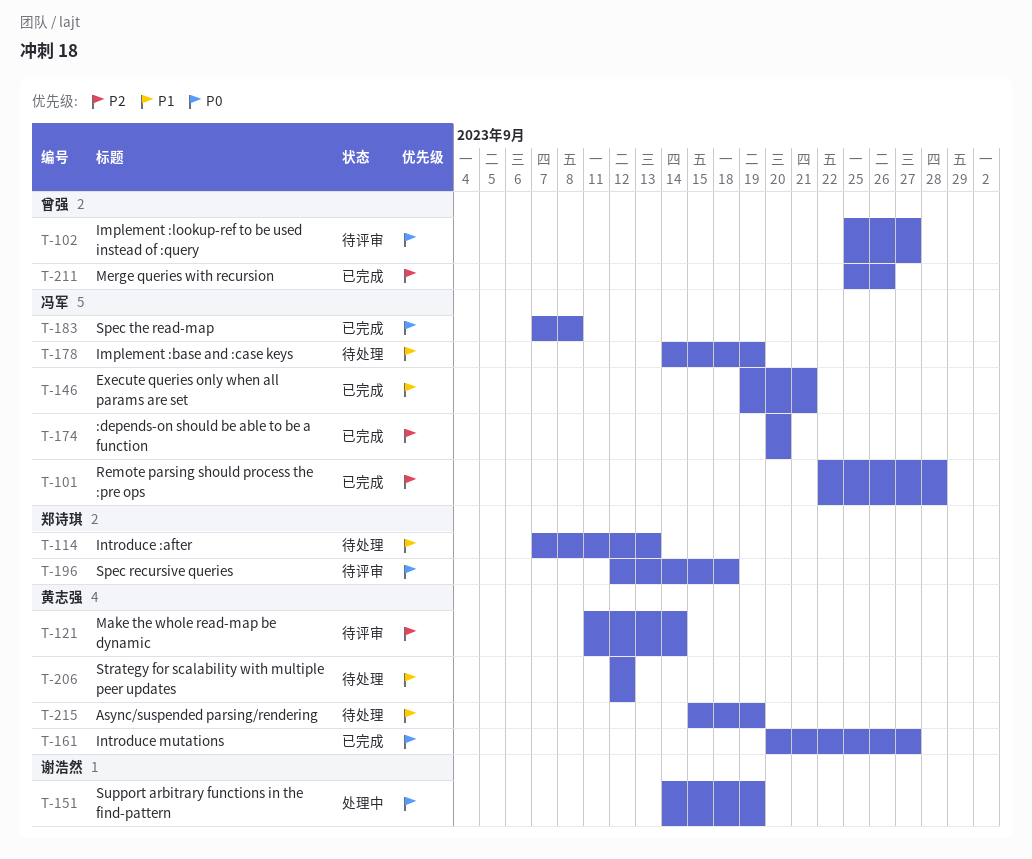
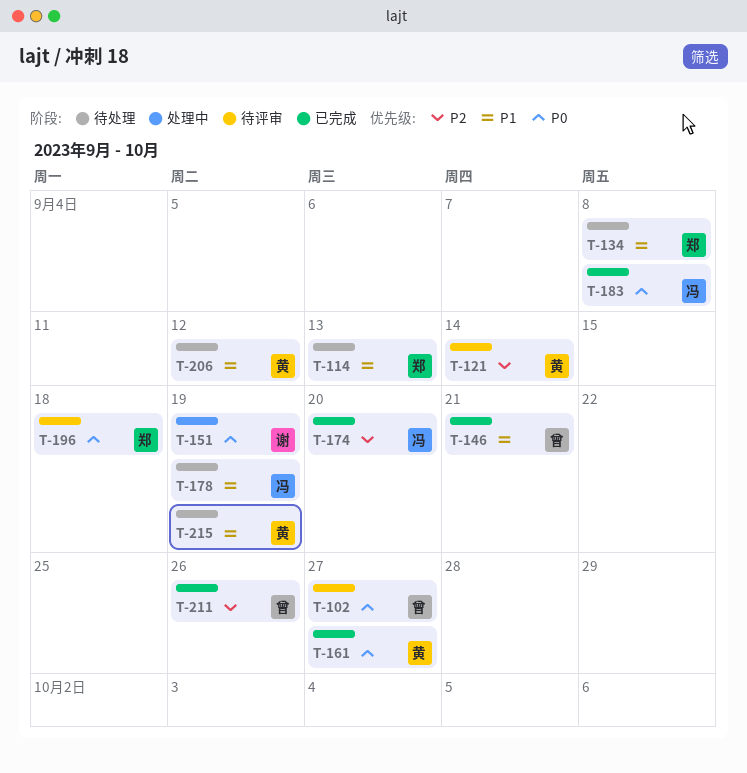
T-101: present -> none
T-134: none -> present
T-146, owner: 冯军 -> 曾强

